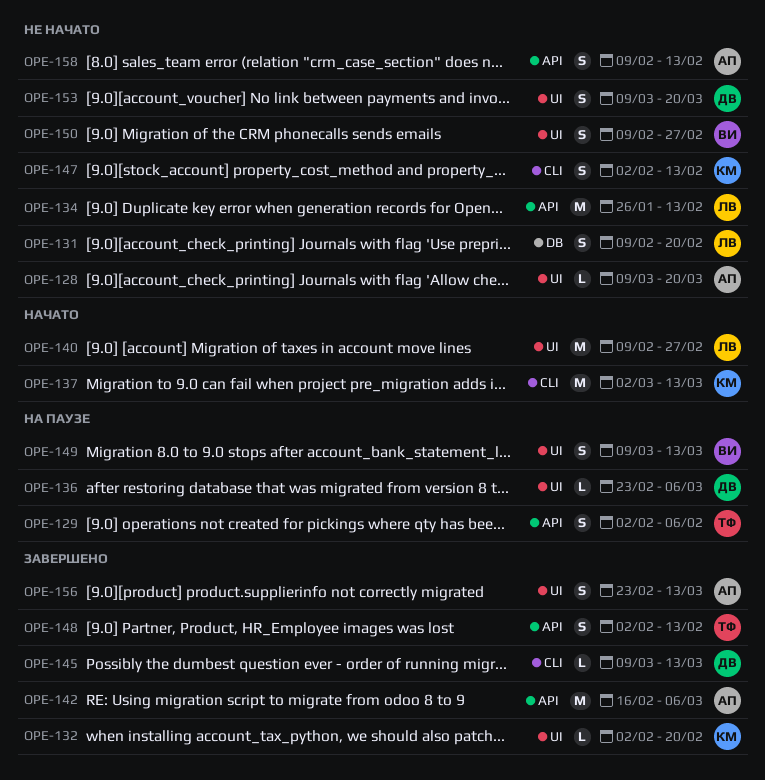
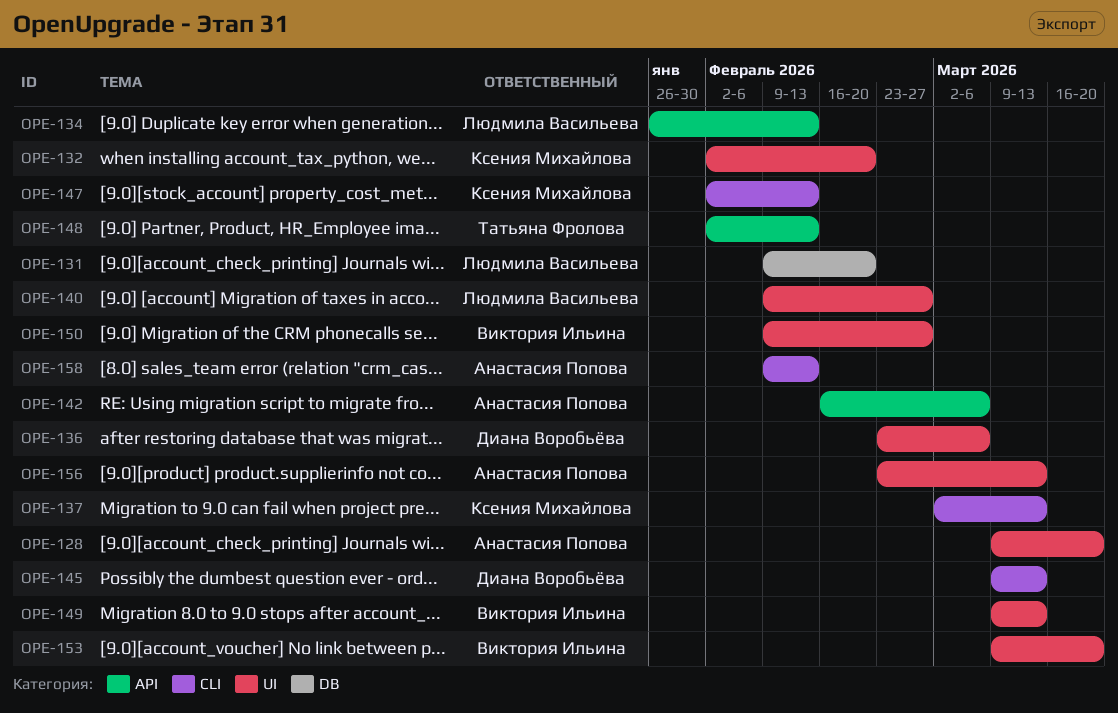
OPE-129: present -> none
OPE-153, owner: Диана Воробьёва -> Виктория Ильина
OPE-158, label: API -> CLI

